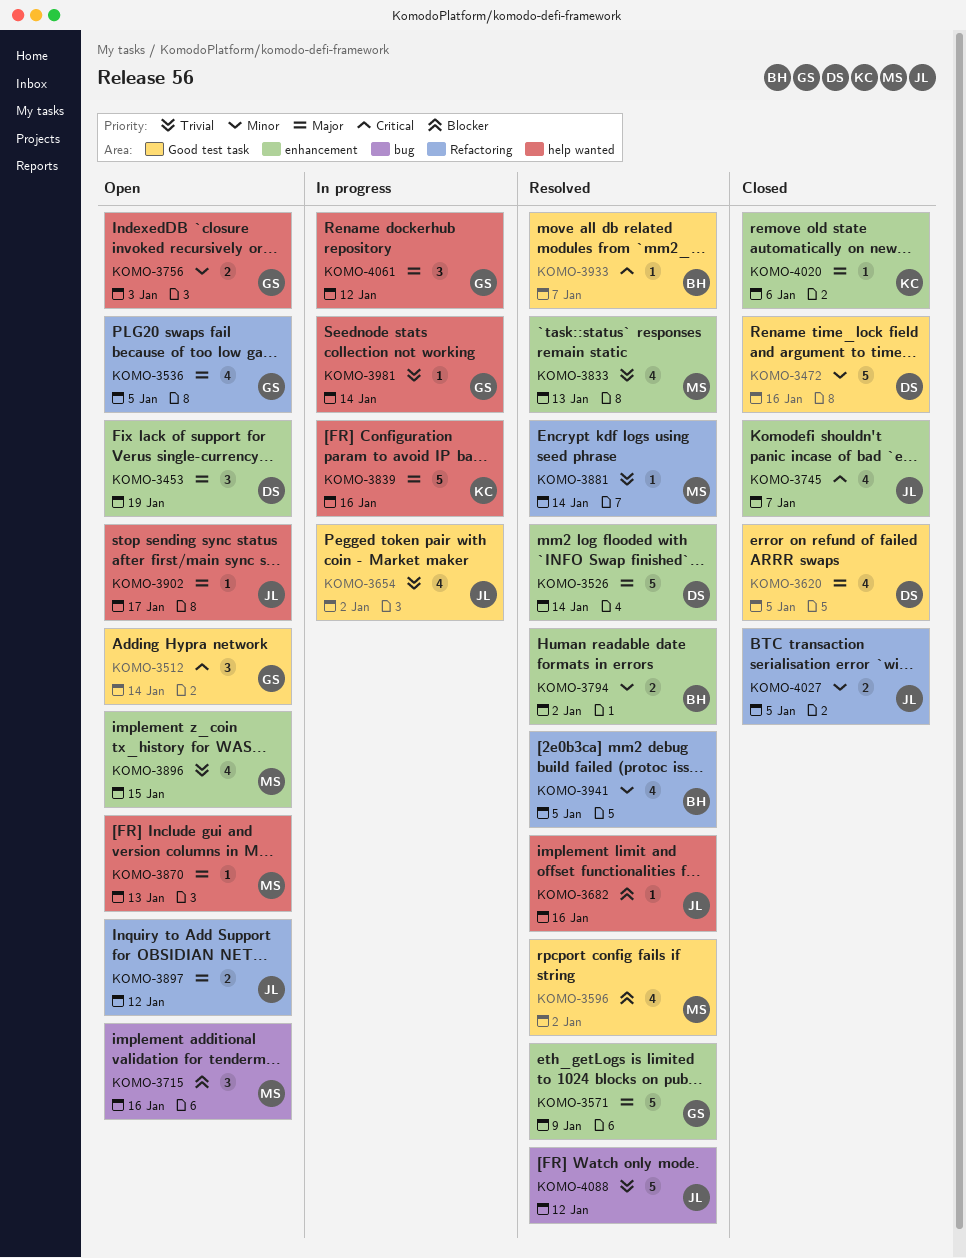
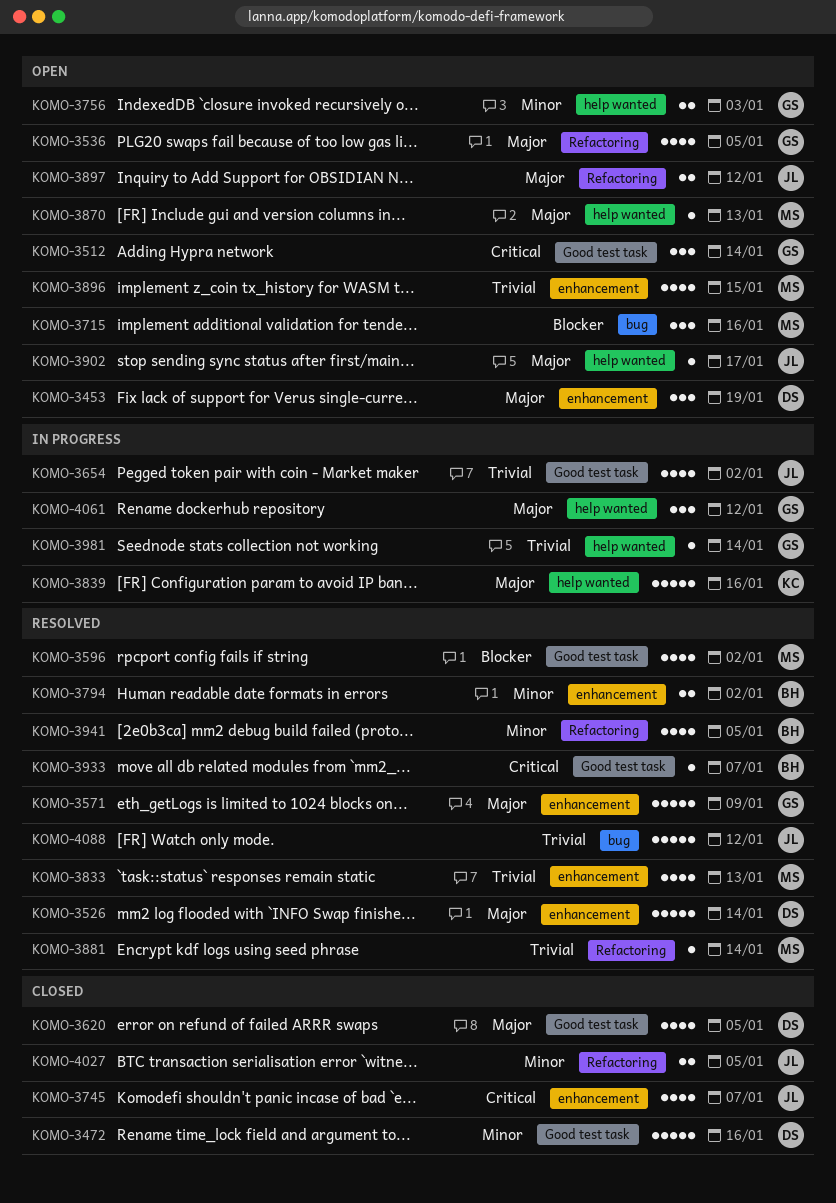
KOMO-3682: present -> none
KOMO-4020: present -> none

